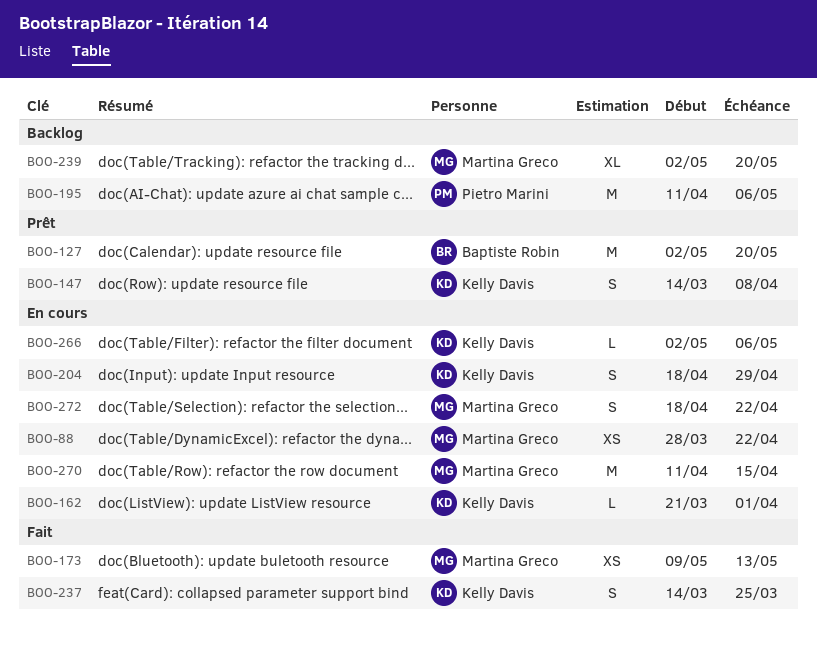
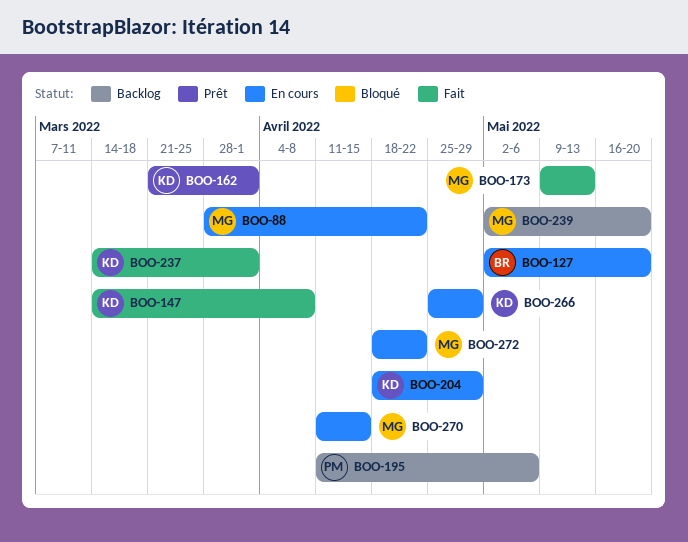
BOO-127, status: Prêt -> En cours
BOO-147, status: Prêt -> Fait
BOO-162, status: En cours -> Prêt
BOO-237, due: Mar 25 -> Apr 1
BOO-266, start: May 2 -> Apr 25
BOO-266, due: May 6 -> Apr 29

